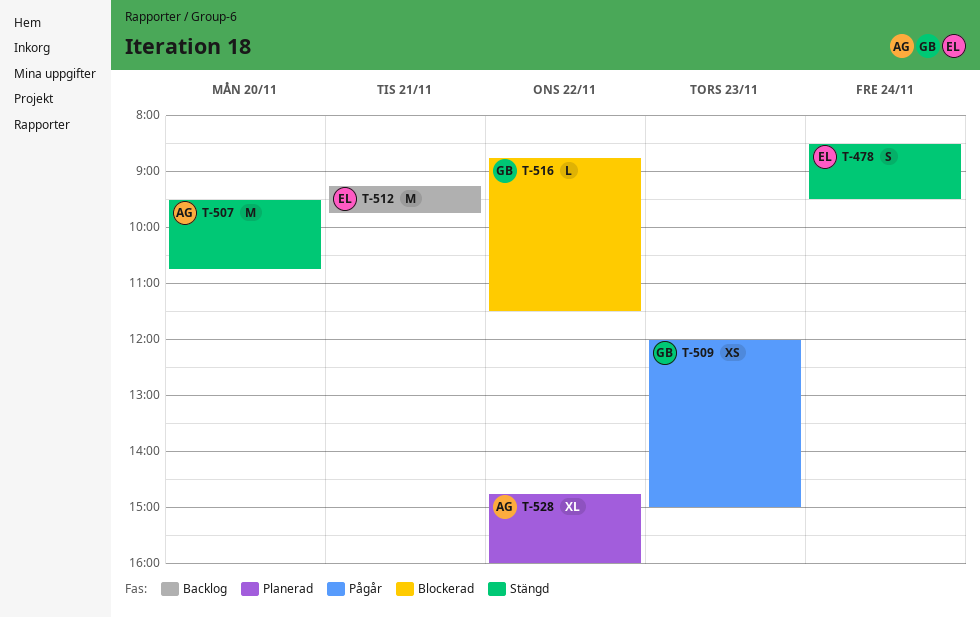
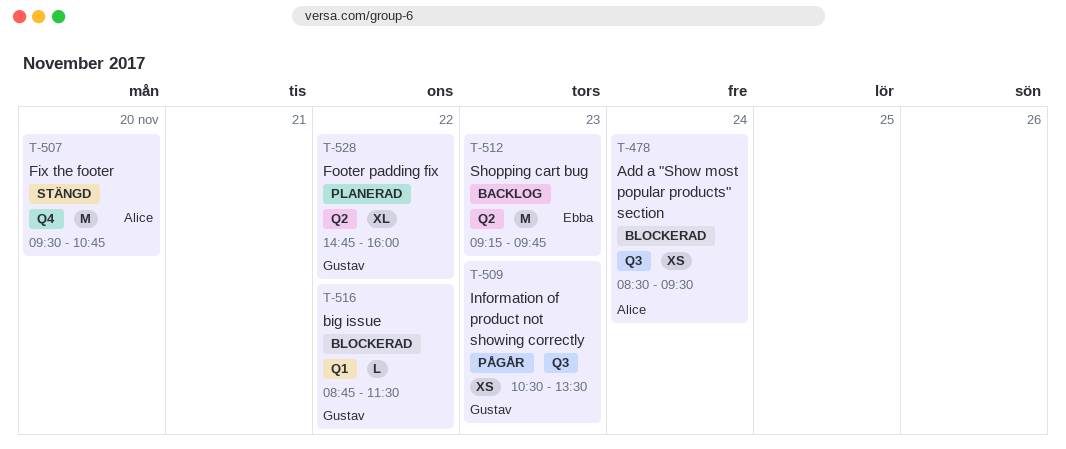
T-478, status: Stängd -> Blockerad
T-478, owner: Ebba -> Alice
T-478, estimate: S -> XS
T-509, begins: 12:00 -> 10:30
T-509, ends: 15:00 -> 13:30
T-512, day: Nov 21 -> Nov 23
T-528, owner: Alice -> Gustav

